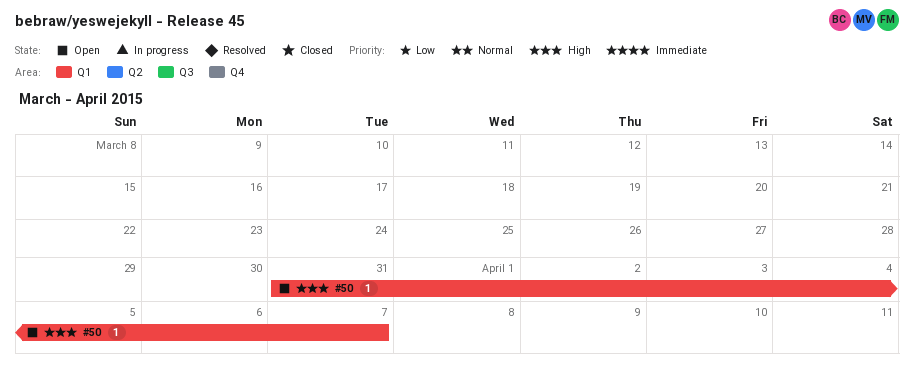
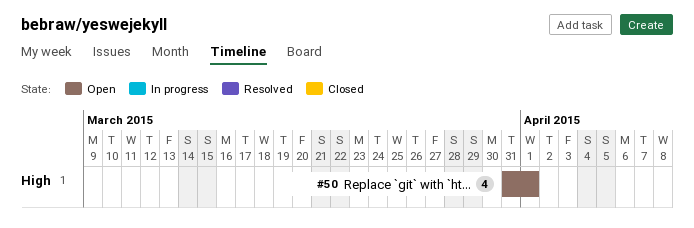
#50, estimate: 1 -> 4
#50, due: Apr 7 -> Apr 1

